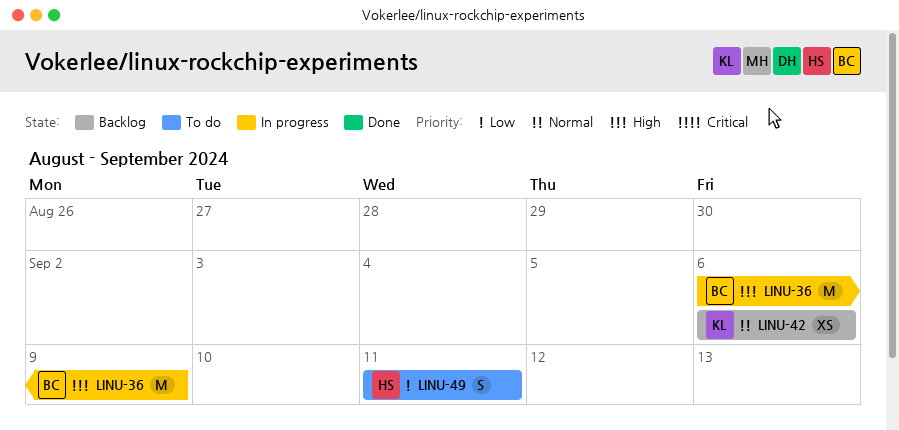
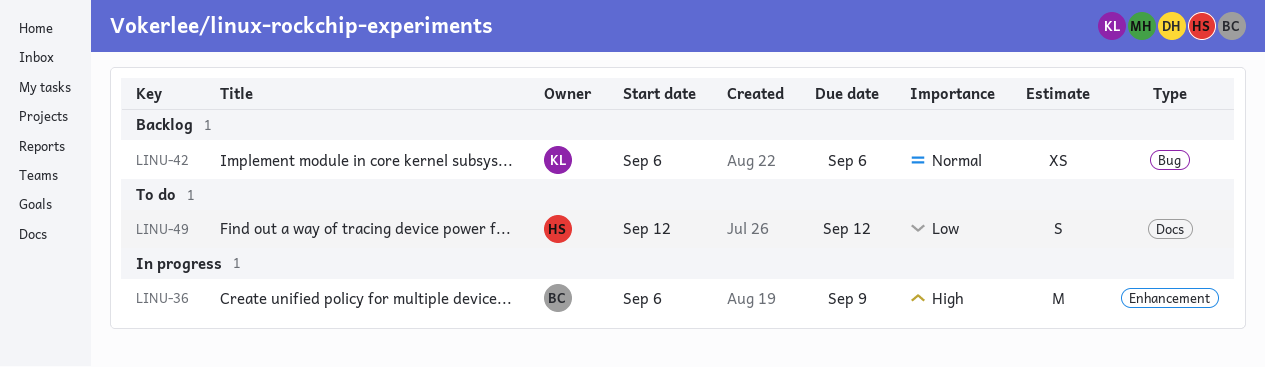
LINU-49, start: Sep 11 -> Sep 12
LINU-49, due: Sep 11 -> Sep 12

